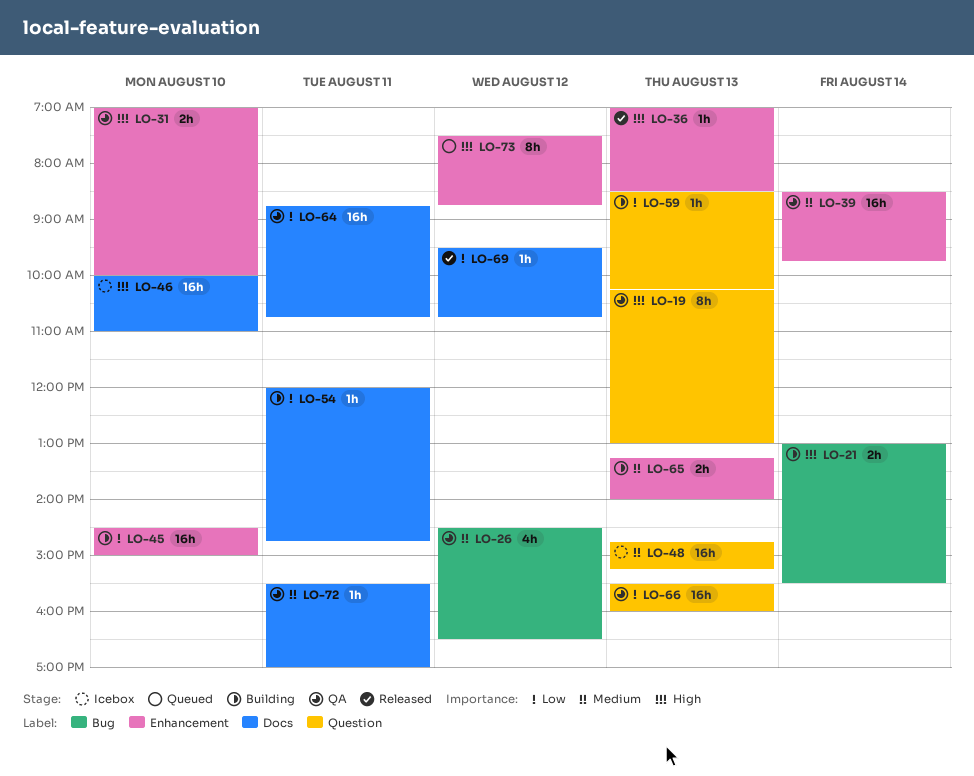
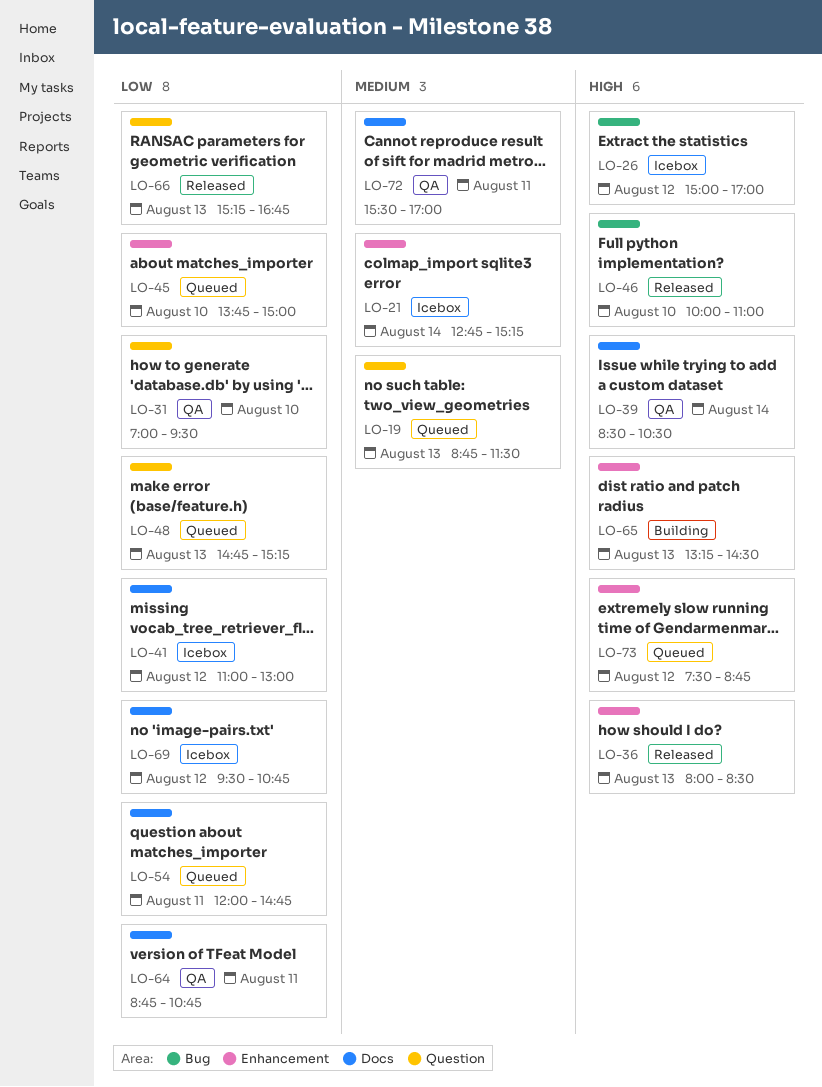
LO-19, status: QA -> Queued
LO-19, priority: High -> Medium
LO-19, begins: 10:15 -> 08:45
LO-19, ends: 13:00 -> 11:30
LO-21, status: Building -> Icebox
LO-21, priority: High -> Medium
LO-21, label: Bug -> Enhancement
LO-21, begins: 13:00 -> 12:45
LO-21, ends: 15:30 -> 15:15
LO-26, status: QA -> Icebox
LO-26, priority: Medium -> High
LO-26, begins: 14:30 -> 15:00
LO-26, ends: 16:30 -> 17:00
LO-31, priority: High -> Low
LO-31, label: Enhancement -> Question
LO-31, ends: 10:00 -> 09:30
LO-36, begins: 07:00 -> 08:00
LO-39, priority: Medium -> High
LO-39, label: Enhancement -> Docs
LO-39, ends: 09:45 -> 10:30
LO-41: none -> present
LO-45, status: Building -> Queued
LO-45, begins: 14:30 -> 13:45
LO-46, status: Icebox -> Released
LO-46, label: Docs -> Bug
LO-48, status: Icebox -> Queued
LO-48, priority: Medium -> Low
LO-54, status: Building -> Queued
LO-59: present -> none
LO-65, priority: Medium -> High
LO-65, ends: 14:00 -> 14:30
LO-66, status: QA -> Released
LO-66, begins: 15:30 -> 15:15
LO-66, ends: 16:00 -> 16:45
LO-69, status: Released -> Icebox

